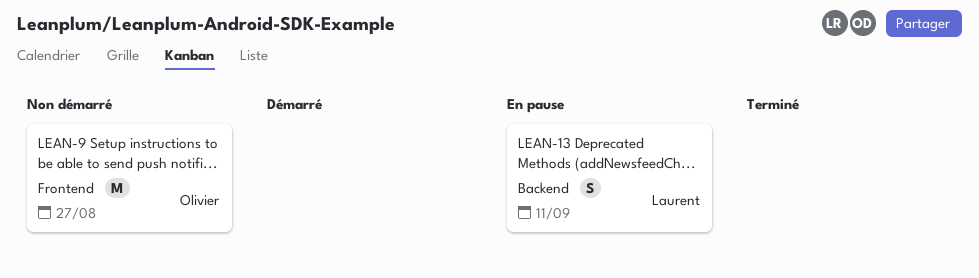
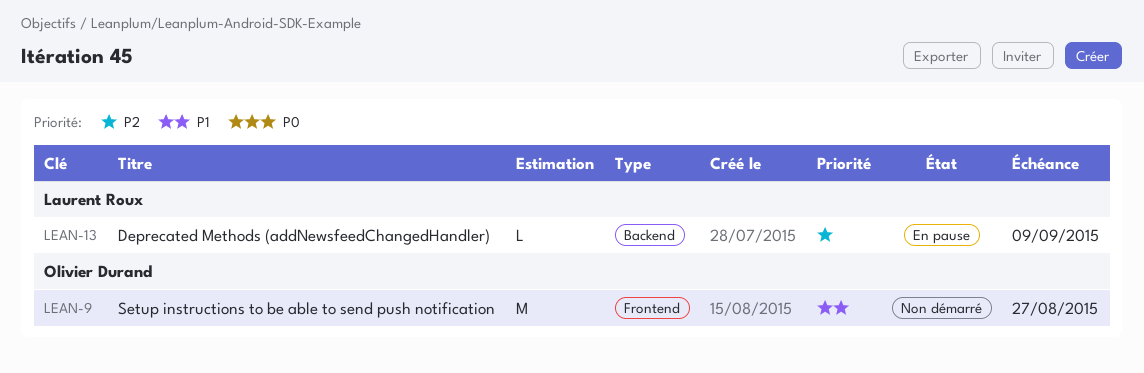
LEAN-13, estimate: S -> L
LEAN-13, due: Sep 11 -> Sep 9

